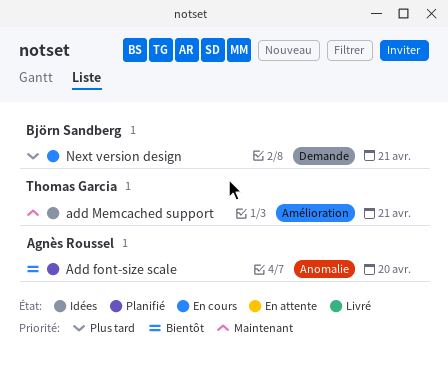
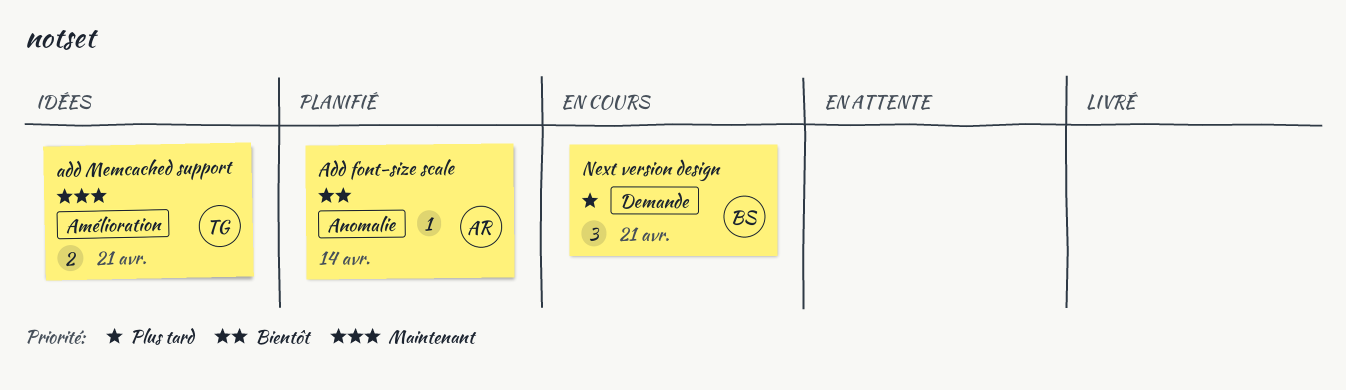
Add font-size scale, due: Apr 20 -> Apr 14

